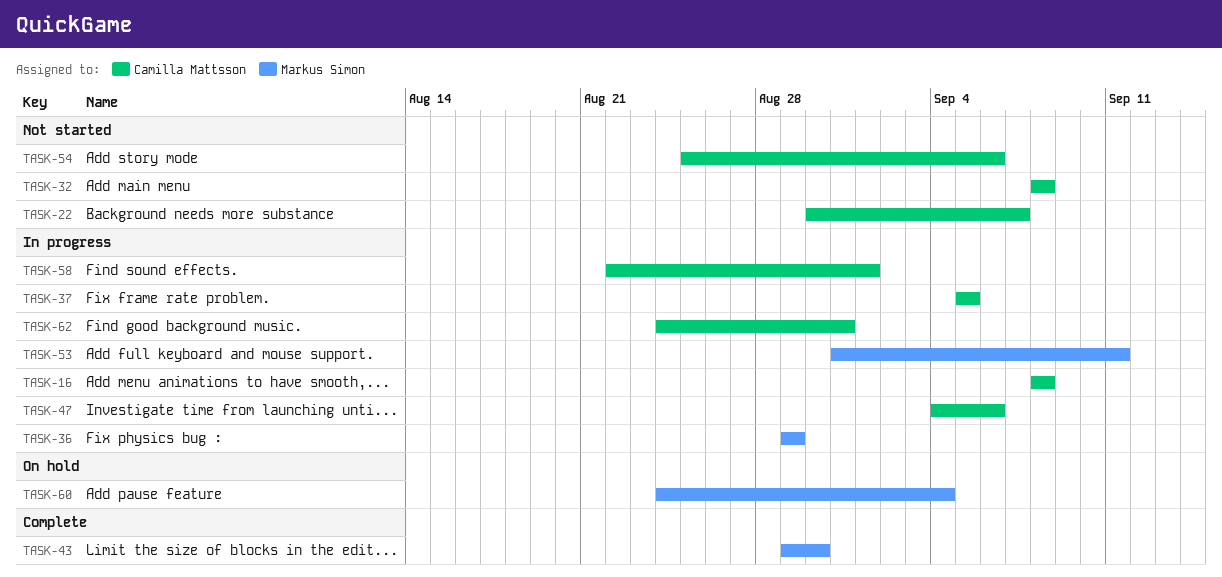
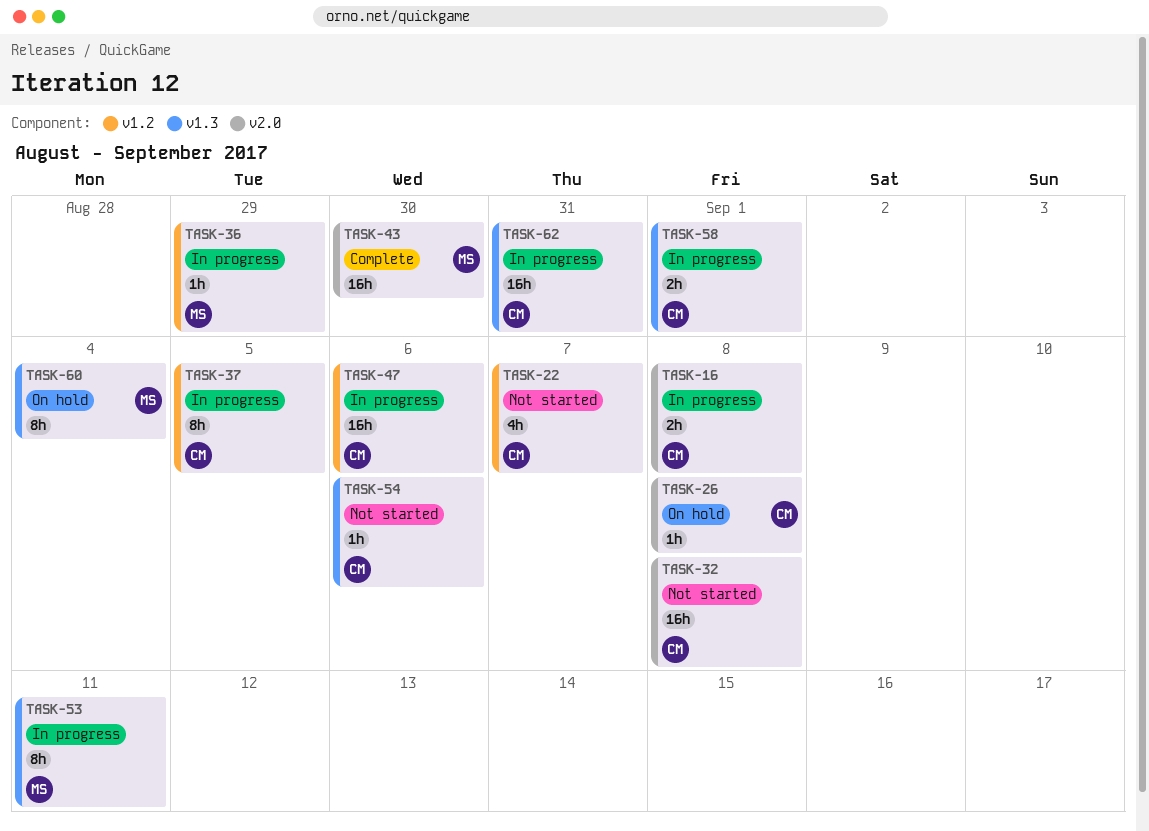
TASK-26: none -> present

